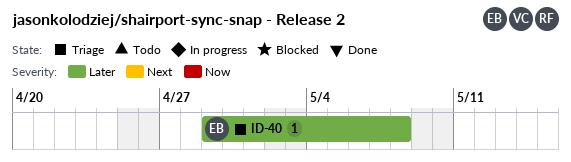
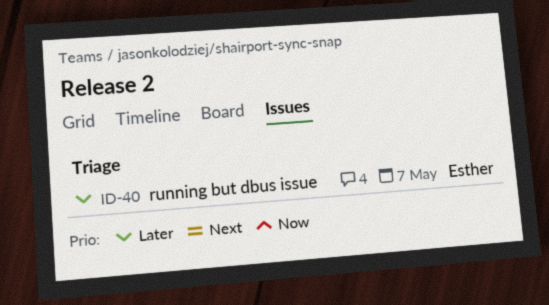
ID-40, due: May 8 -> May 7

